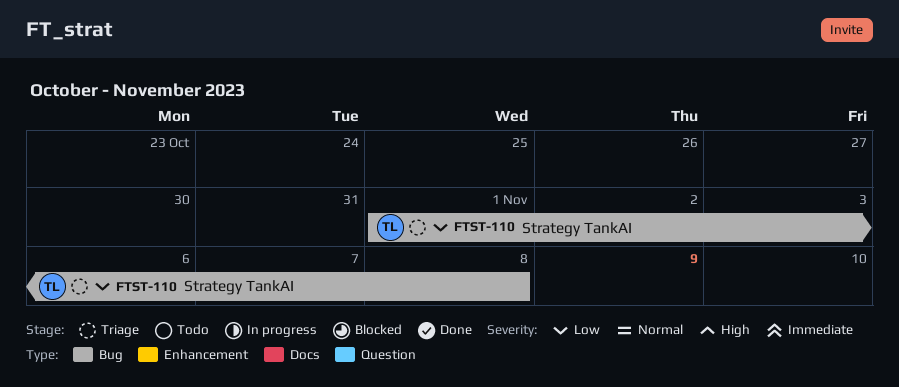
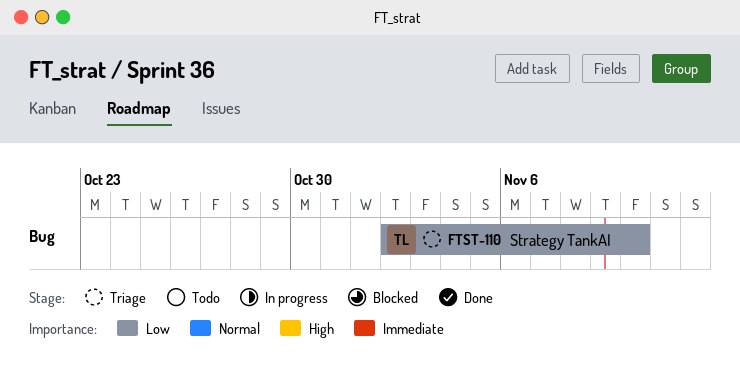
FTST-110, start: Nov 1 -> Nov 2
FTST-110, due: Nov 8 -> Nov 10

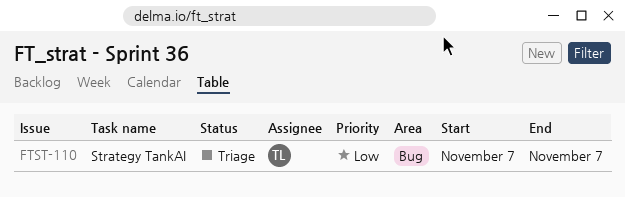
FTST-110, start: Nov 2 -> Nov 7
FTST-110, due: Nov 10 -> Nov 7

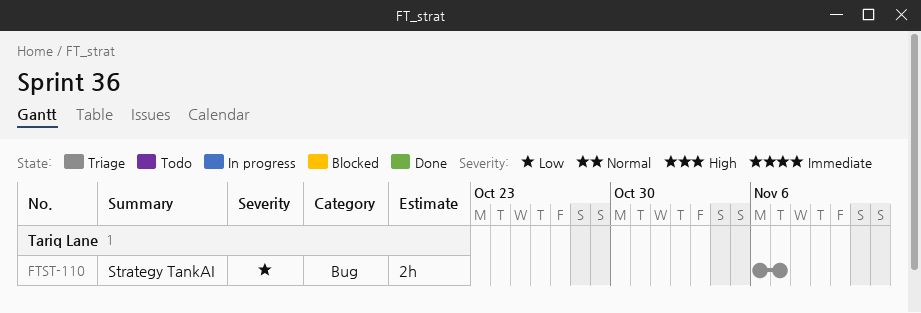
FTST-110, start: Nov 7 -> Nov 6

